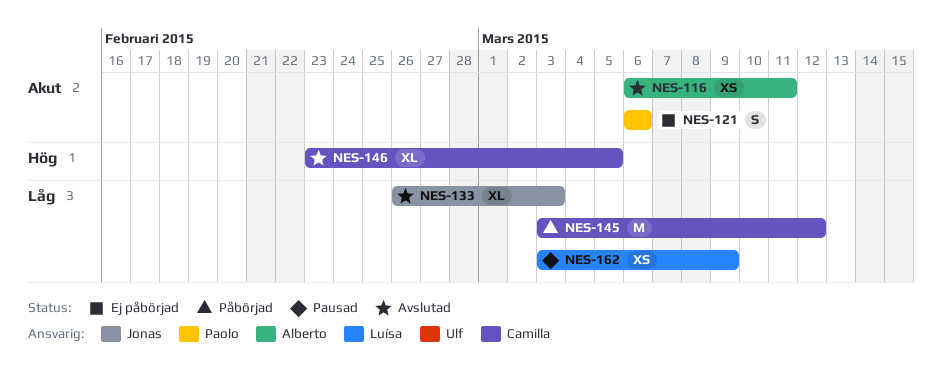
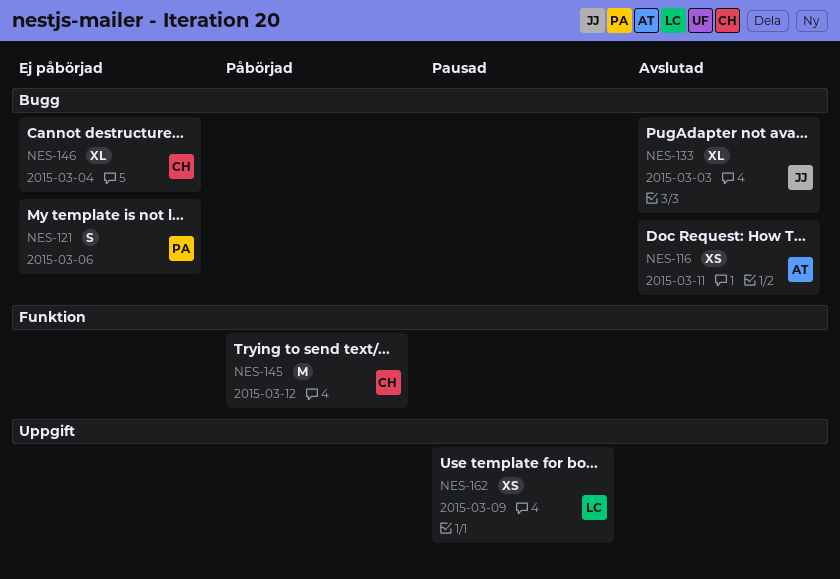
NES-146, status: Avslutad -> Ej påbörjad
NES-146, due: Mar 5 -> Mar 4

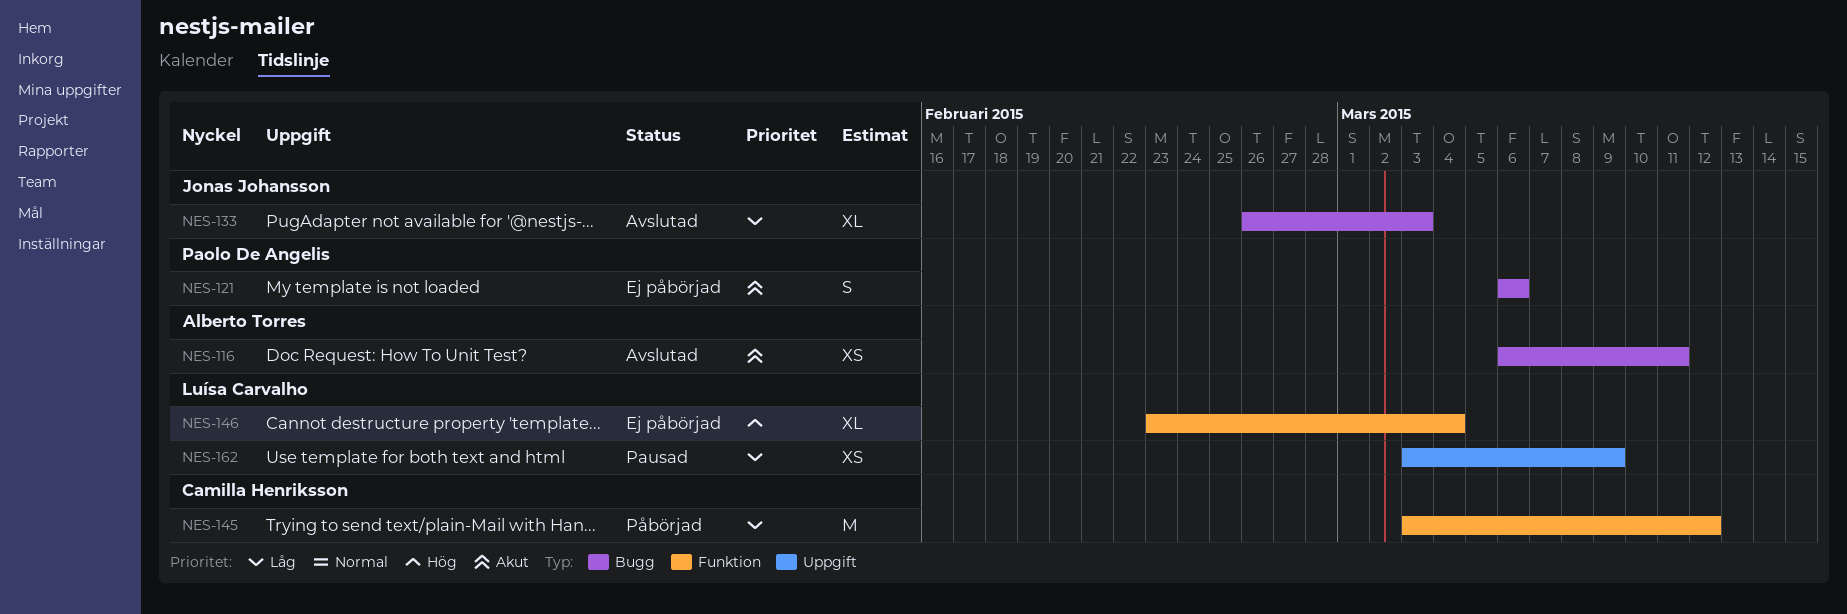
NES-146, owner: Camilla Henriksson -> Luísa Carvalho
NES-146, label: Bugg -> Funktion

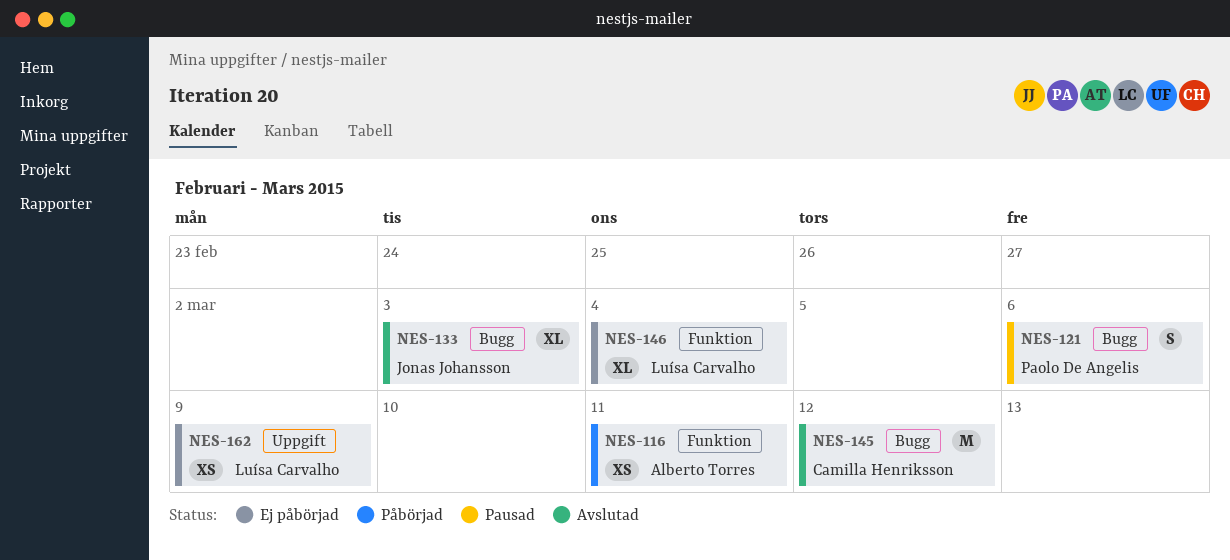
NES-116, status: Avslutad -> Påbörjad
NES-116, label: Bugg -> Funktion
NES-121, status: Ej påbörjad -> Pausad
NES-145, status: Påbörjad -> Avslutad
NES-145, label: Funktion -> Bugg
NES-162, status: Pausad -> Ej påbörjad

